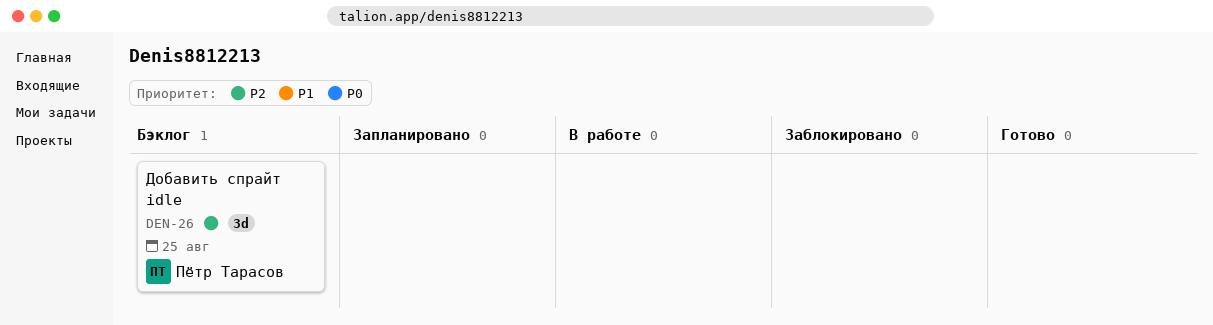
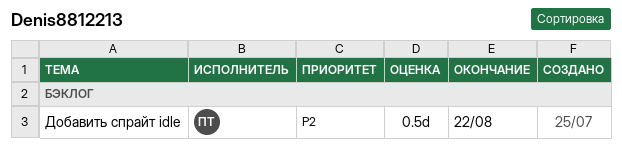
Добавить спрайт idle, estimate: 3d -> 0.5d
Добавить спрайт idle, due: Aug 25 -> Aug 22

